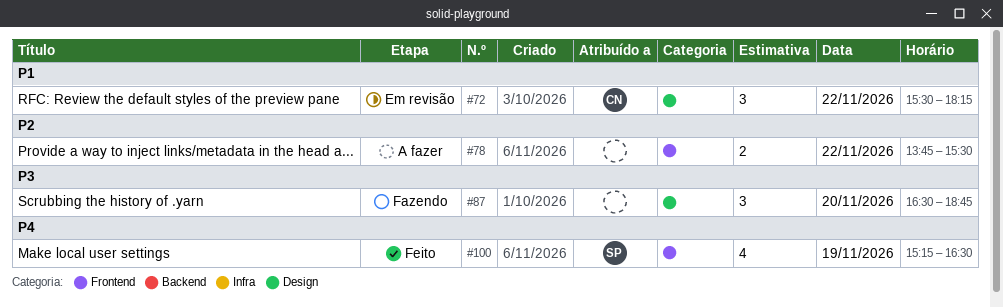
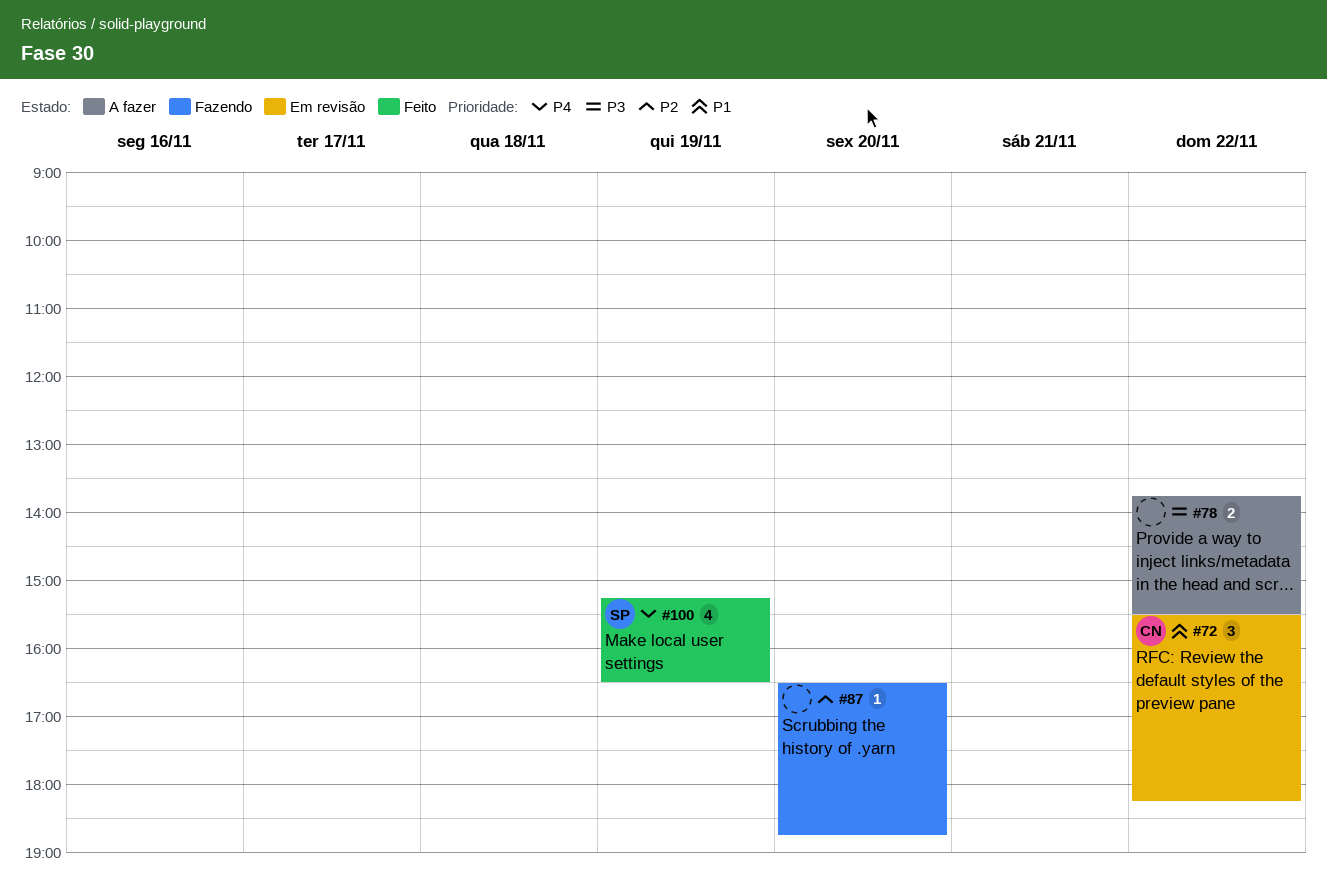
#78, priority: P2 -> P3
#87, priority: P3 -> P2
#87, estimate: 3 -> 1

